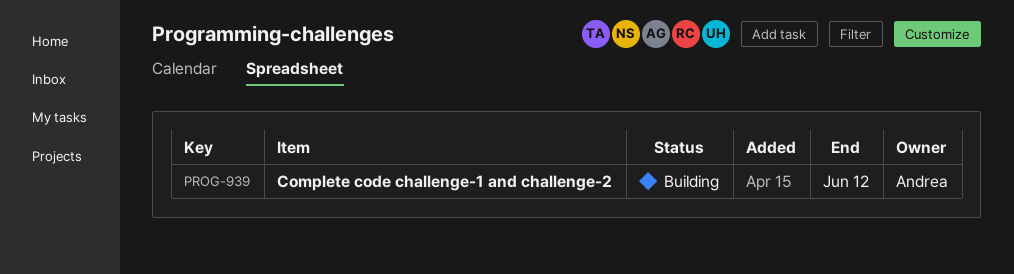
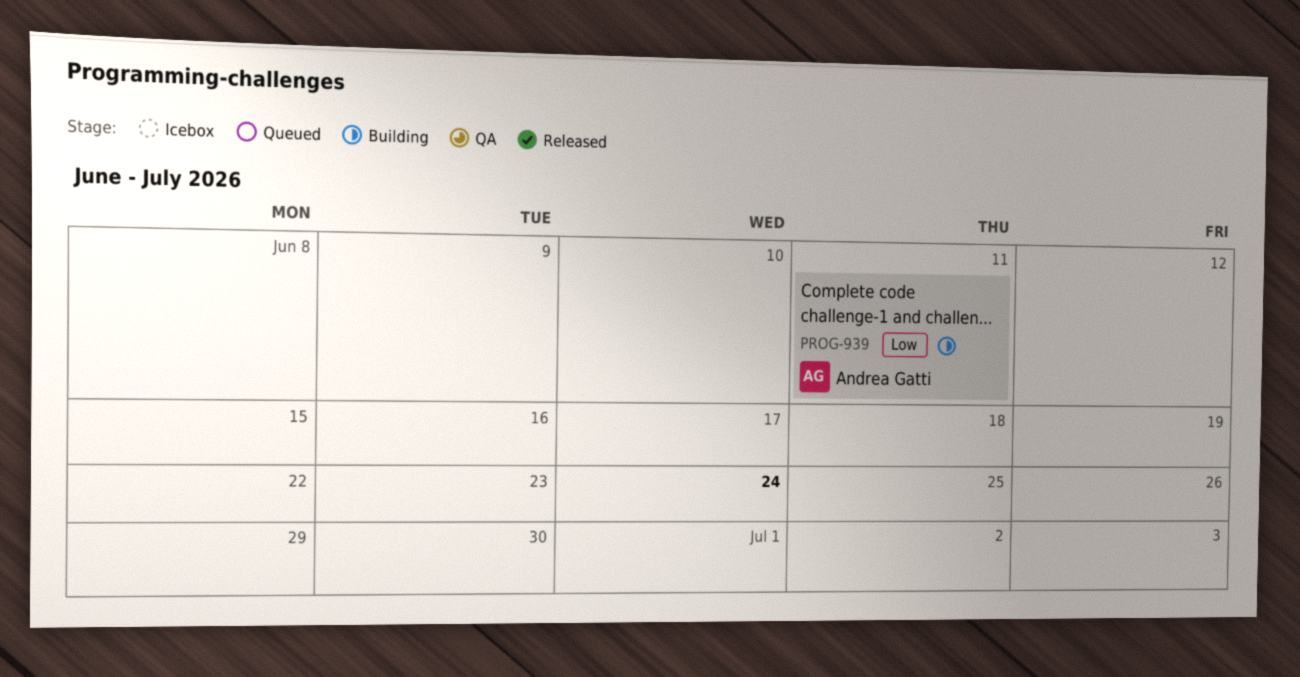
PROG-939, due: Jun 12 -> Jun 11

